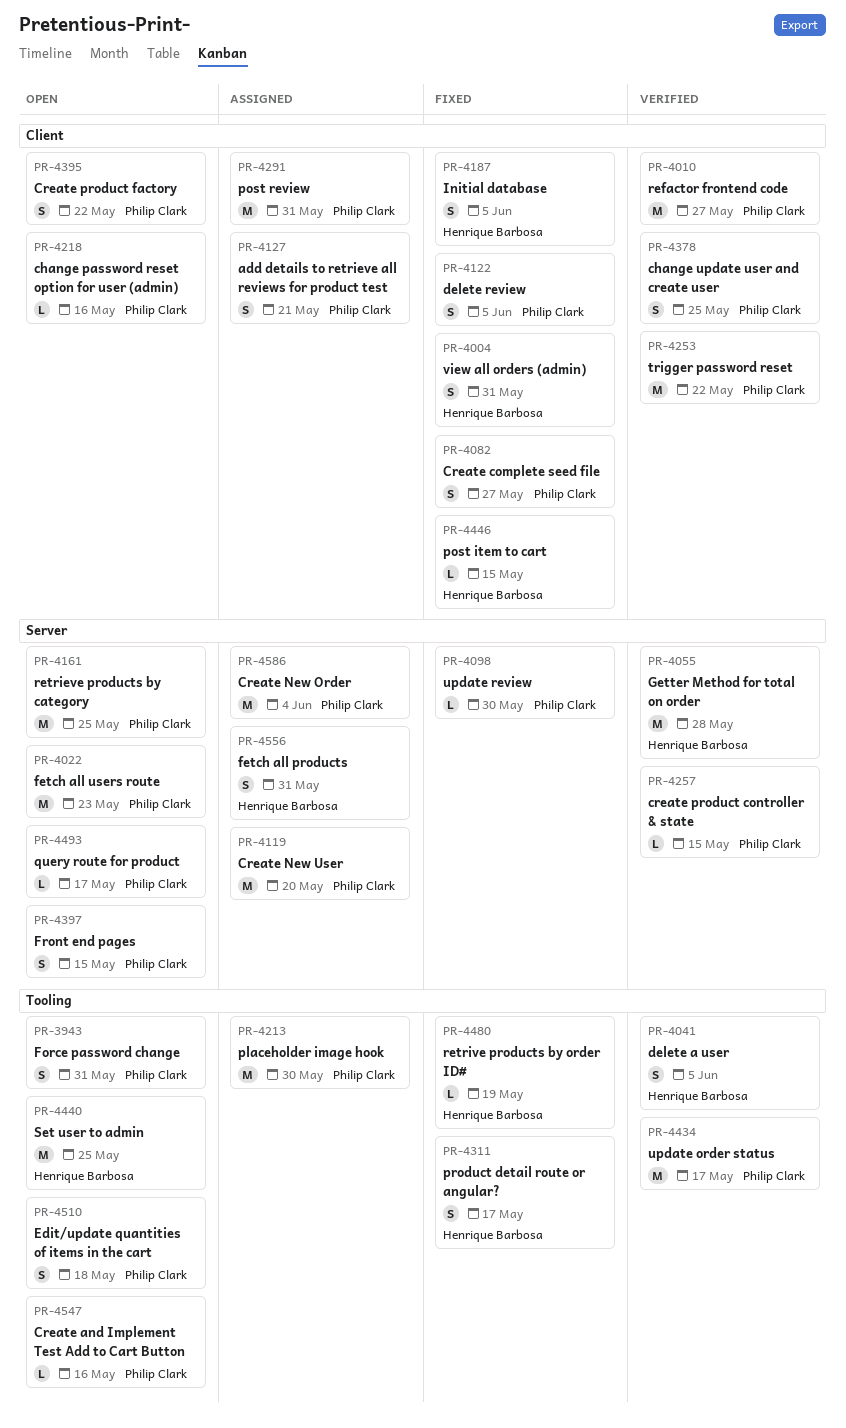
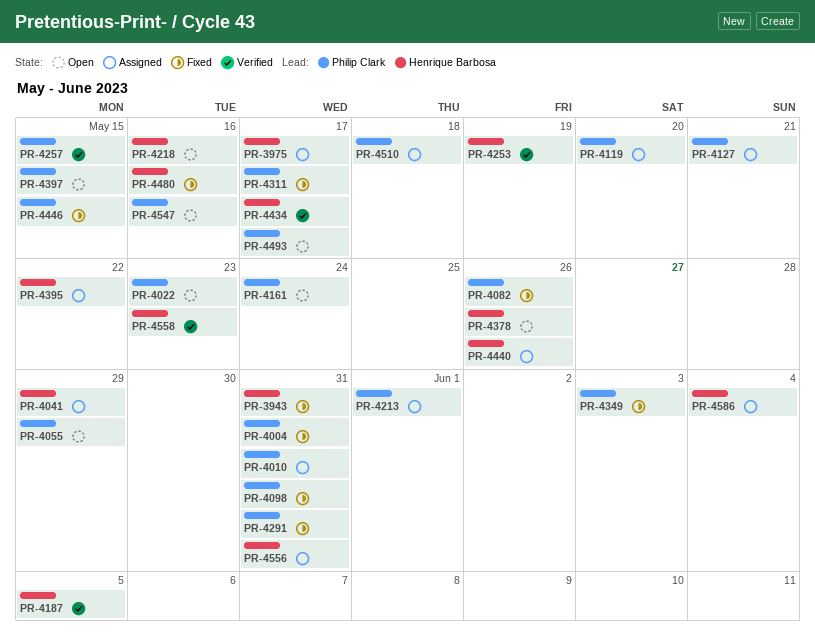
PR-3943, status: Open -> Fixed
PR-3943, owner: Philip Clark -> Henrique Barbosa
PR-3975: none -> present
PR-4004, owner: Henrique Barbosa -> Philip Clark
PR-4010, status: Verified -> Assigned
PR-4010, due: May 27 -> May 31
PR-4041, status: Verified -> Assigned
PR-4041, due: Jun 5 -> May 29
PR-4055, status: Verified -> Open
PR-4055, owner: Henrique Barbosa -> Philip Clark
PR-4055, due: May 28 -> May 29
PR-4082, due: May 27 -> May 26
PR-4098, due: May 30 -> May 31
PR-4122: present -> none
PR-4161, due: May 25 -> May 24
PR-4187, status: Fixed -> Verified
PR-4213, due: May 30 -> Jun 1
PR-4218, owner: Philip Clark -> Henrique Barbosa
PR-4253, owner: Philip Clark -> Henrique Barbosa
PR-4253, due: May 22 -> May 19
PR-4291, status: Assigned -> Fixed
PR-4311, owner: Henrique Barbosa -> Philip Clark
PR-4349: none -> present
PR-4378, status: Verified -> Open
PR-4378, owner: Philip Clark -> Henrique Barbosa
PR-4378, due: May 25 -> May 26
PR-4395, status: Open -> Assigned
PR-4395, owner: Philip Clark -> Henrique Barbosa
PR-4434, owner: Philip Clark -> Henrique Barbosa
PR-4440, status: Open -> Assigned
PR-4440, due: May 25 -> May 26
PR-4446, owner: Henrique Barbosa -> Philip Clark
PR-4480, due: May 19 -> May 16
PR-4510, status: Open -> Assigned
PR-4558: none -> present
PR-4586, owner: Philip Clark -> Henrique Barbosa

